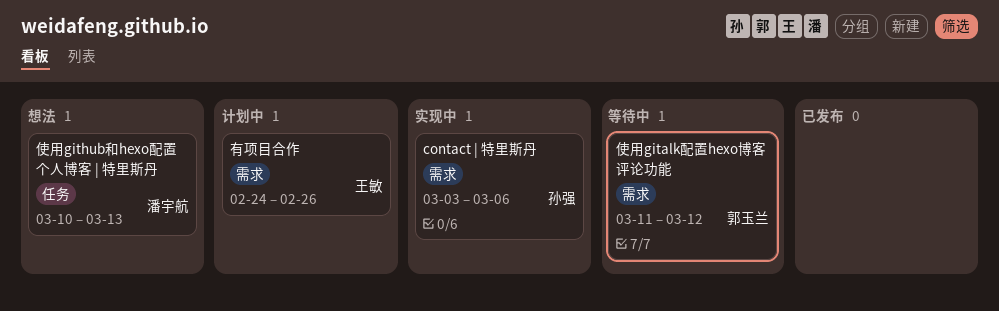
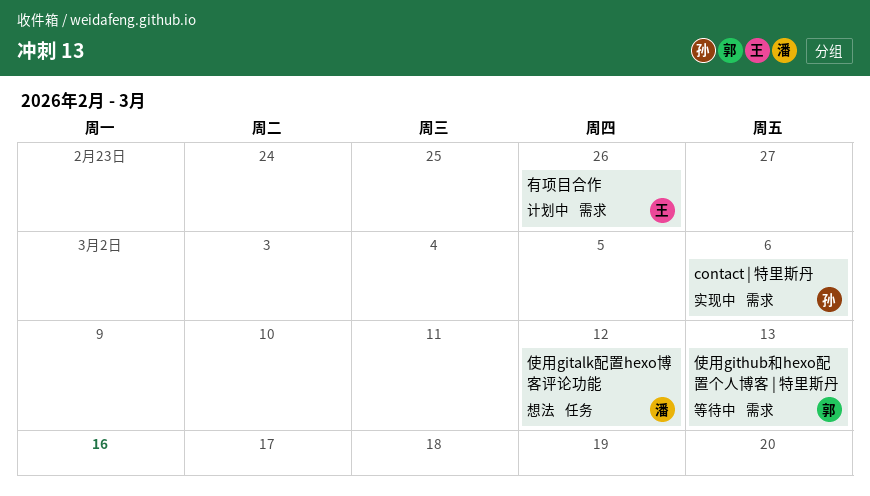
使用gitalk配置hexo博客评论功能, status: 等待中 -> 想法
使用gitalk配置hexo博客评论功能, owner: 郭玉兰 -> 潘宇航
使用gitalk配置hexo博客评论功能, label: 需求 -> 任务
使用github和hexo配置个人博客 | 特里斯丹, status: 想法 -> 等待中
使用github和hexo配置个人博客 | 特里斯丹, owner: 潘宇航 -> 郭玉兰
使用github和hexo配置个人博客 | 特里斯丹, label: 任务 -> 需求

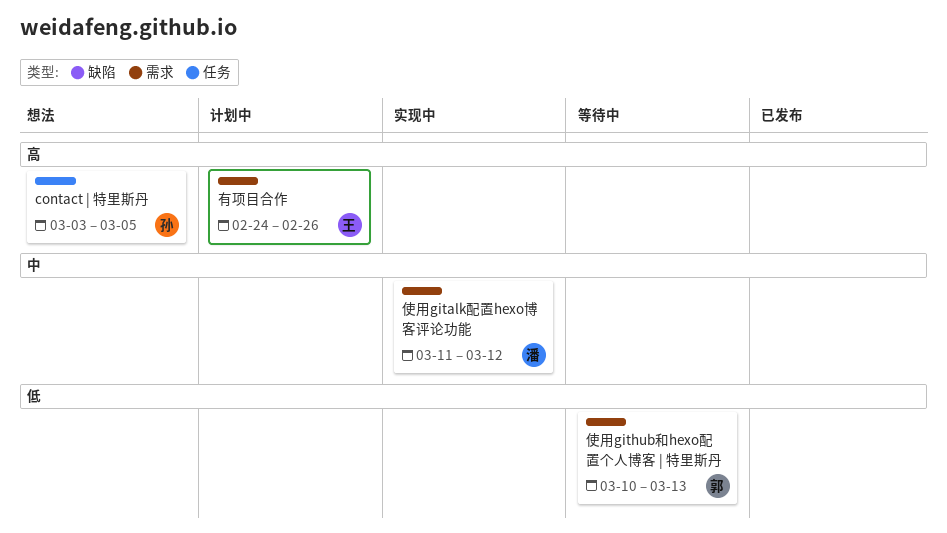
contact | 特里斯丹, status: 实现中 -> 想法
contact | 特里斯丹, label: 需求 -> 任务
contact | 特里斯丹, due: Mar 6 -> Mar 5
使用gitalk配置hexo博客评论功能, status: 想法 -> 实现中
使用gitalk配置hexo博客评论功能, label: 任务 -> 需求

